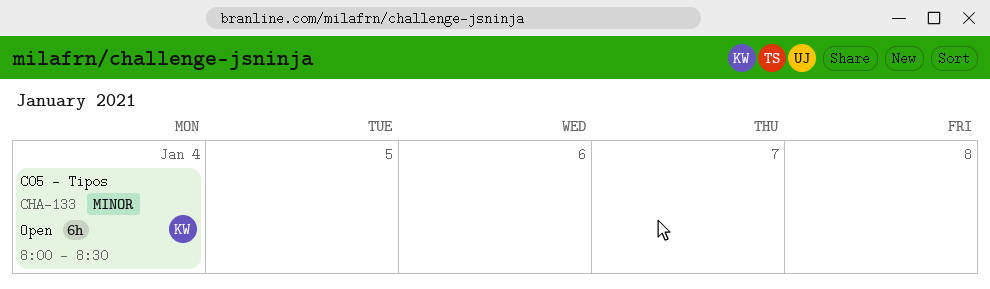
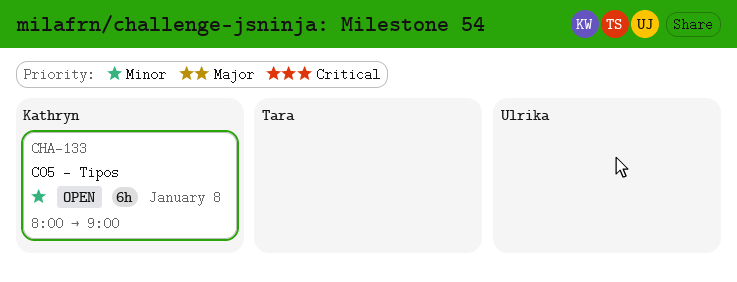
CHA-133, day: Jan 4 -> Jan 8
CHA-133, ends: 08:30 -> 09:00

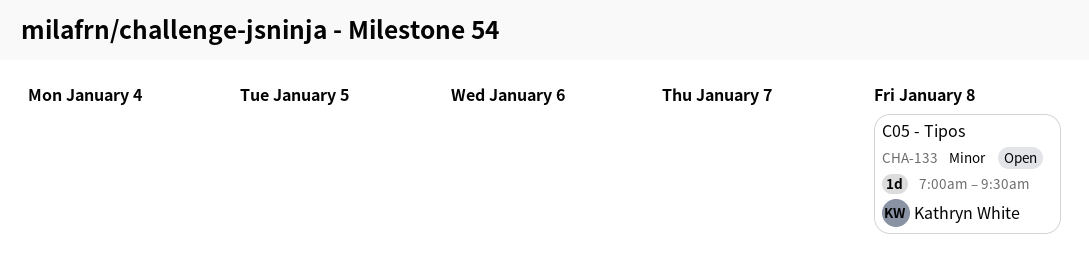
CHA-133, estimate: 6h -> 1d
CHA-133, begins: 08:00 -> 07:00
CHA-133, ends: 09:00 -> 09:30

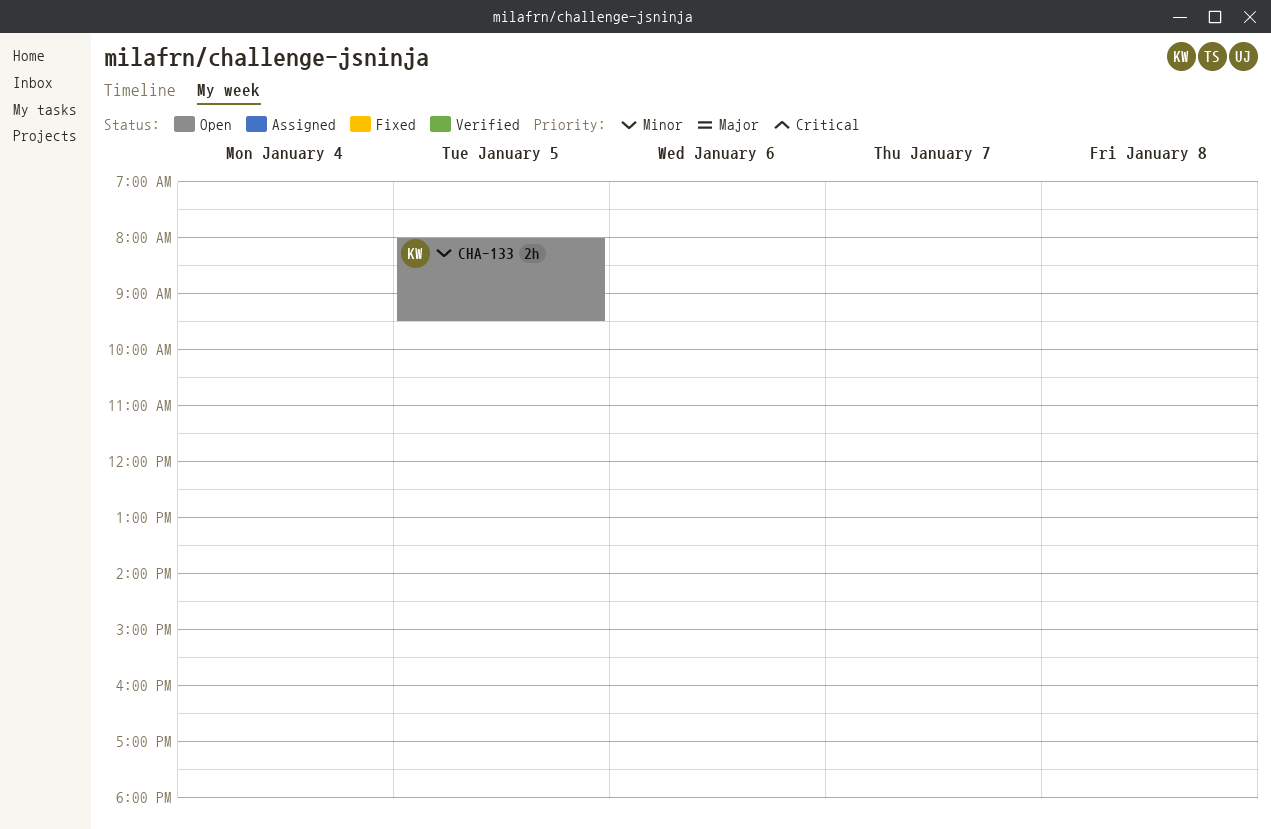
CHA-133, estimate: 1d -> 2h
CHA-133, day: Jan 8 -> Jan 5
CHA-133, begins: 07:00 -> 08:00

